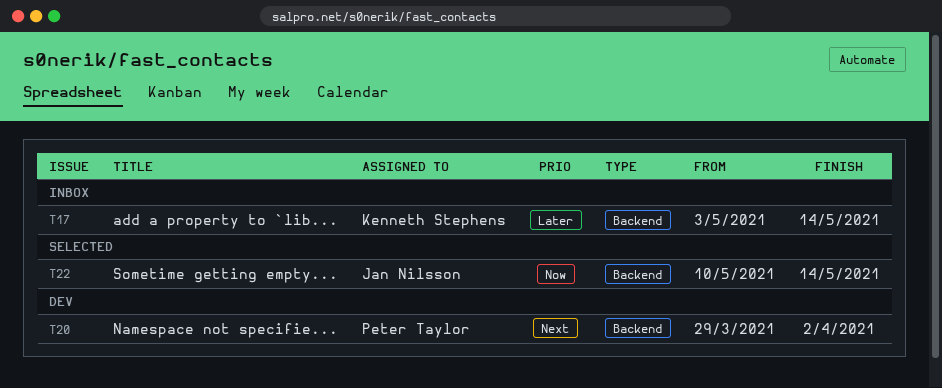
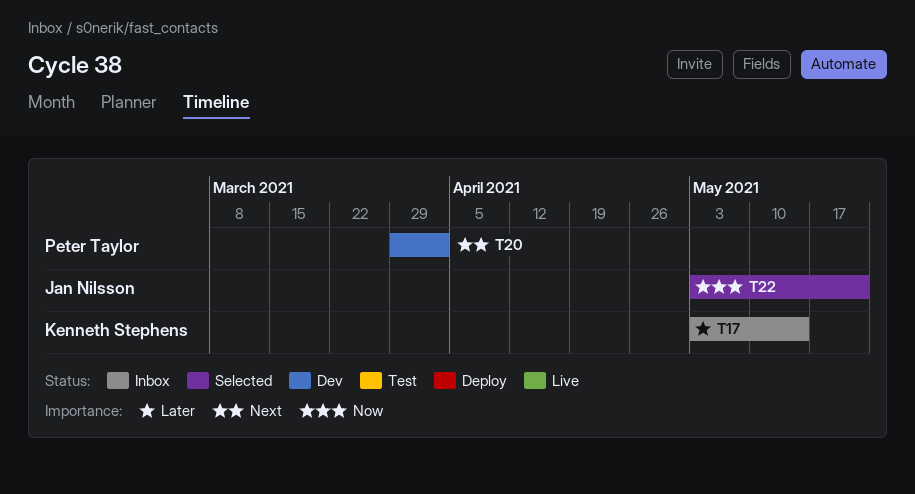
T22, start: May 10 -> May 3
T22, due: May 14 -> May 21

